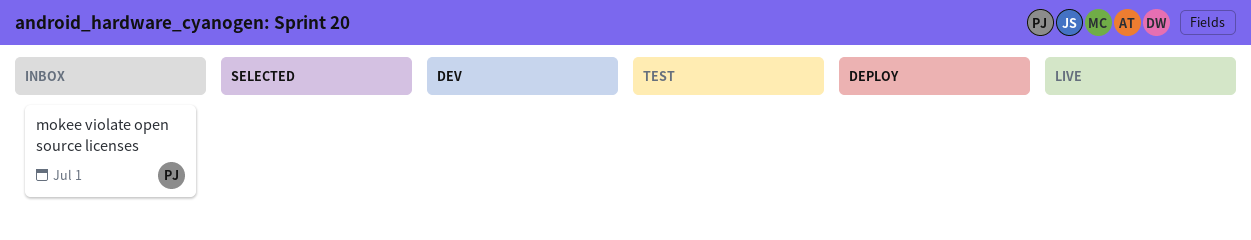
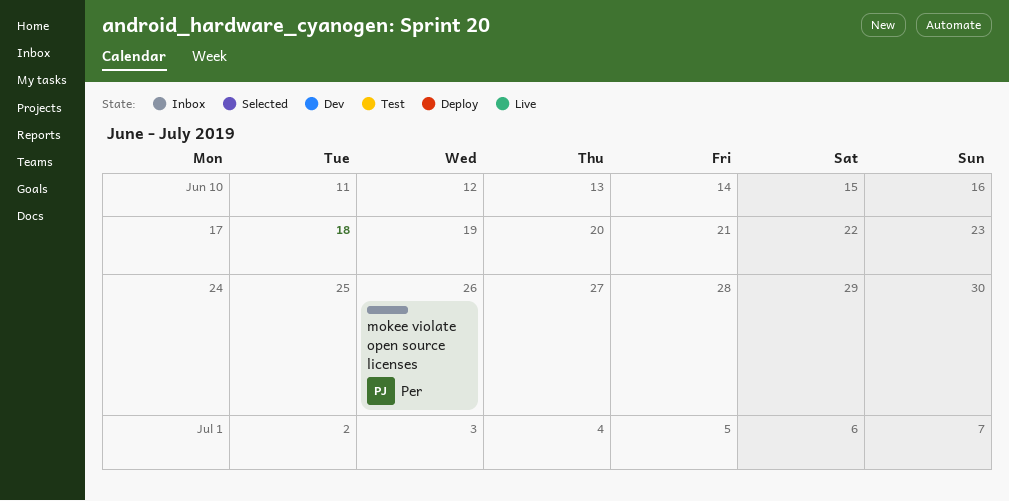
mokee violate open source licenses, due: Jul 1 -> Jun 26

